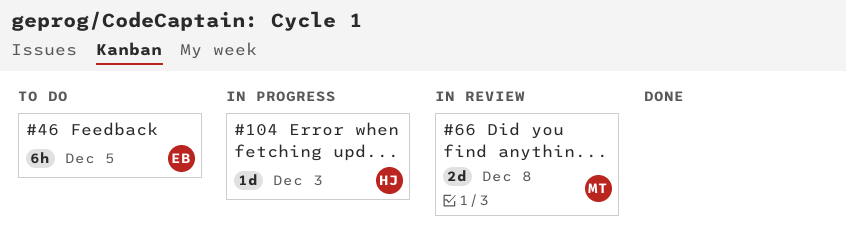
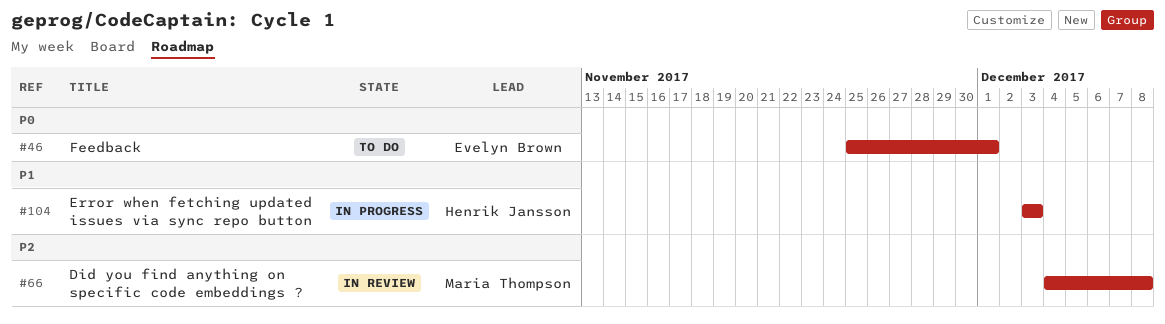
#46, due: Dec 5 -> Dec 1

